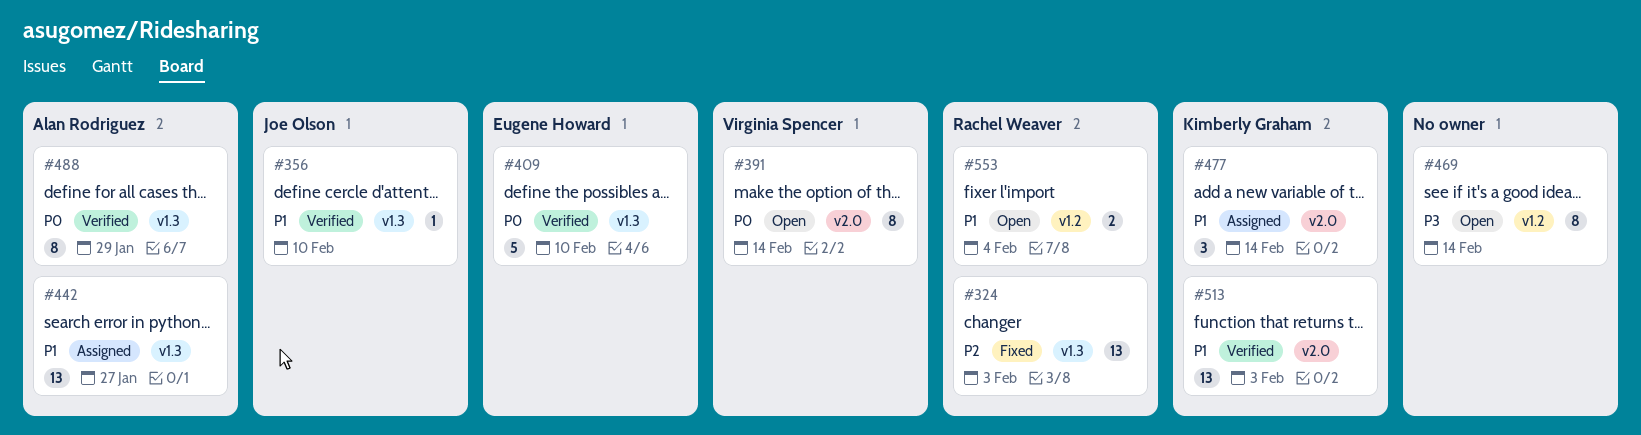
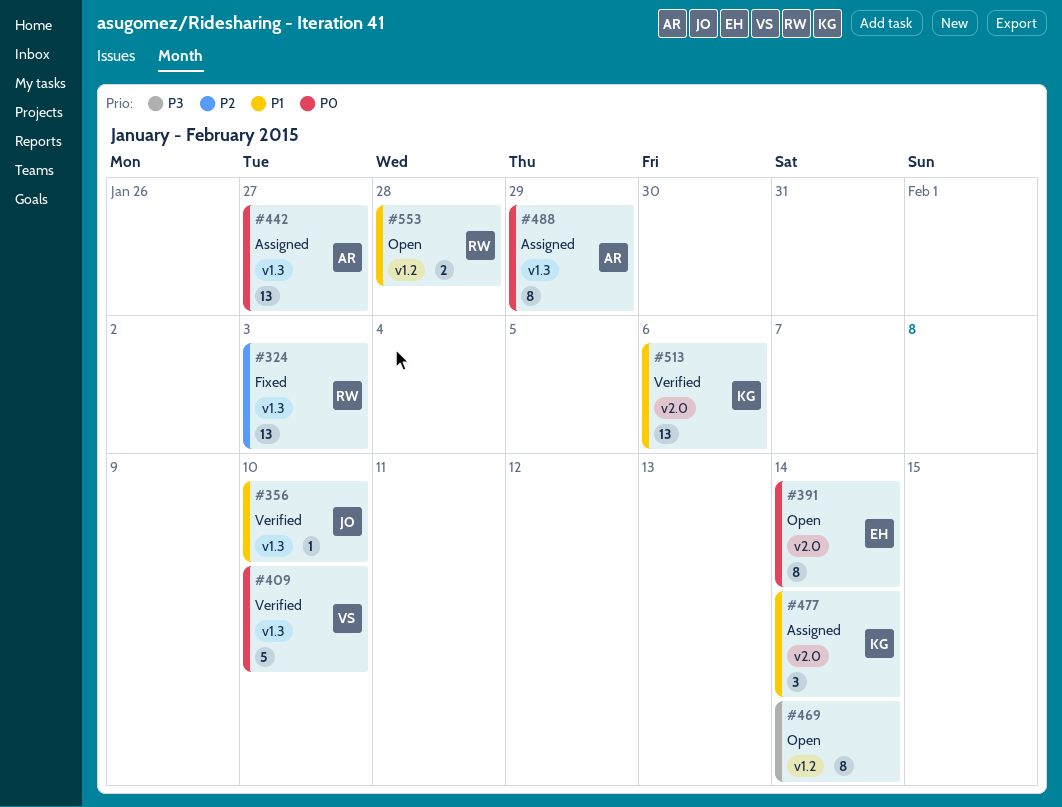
#391, owner: Virginia Spencer -> Eugene Howard
#409, owner: Eugene Howard -> Virginia Spencer
#442, priority: P1 -> P0
#488, status: Verified -> Assigned
#513, due: Feb 3 -> Feb 6
#553, due: Feb 4 -> Jan 28

